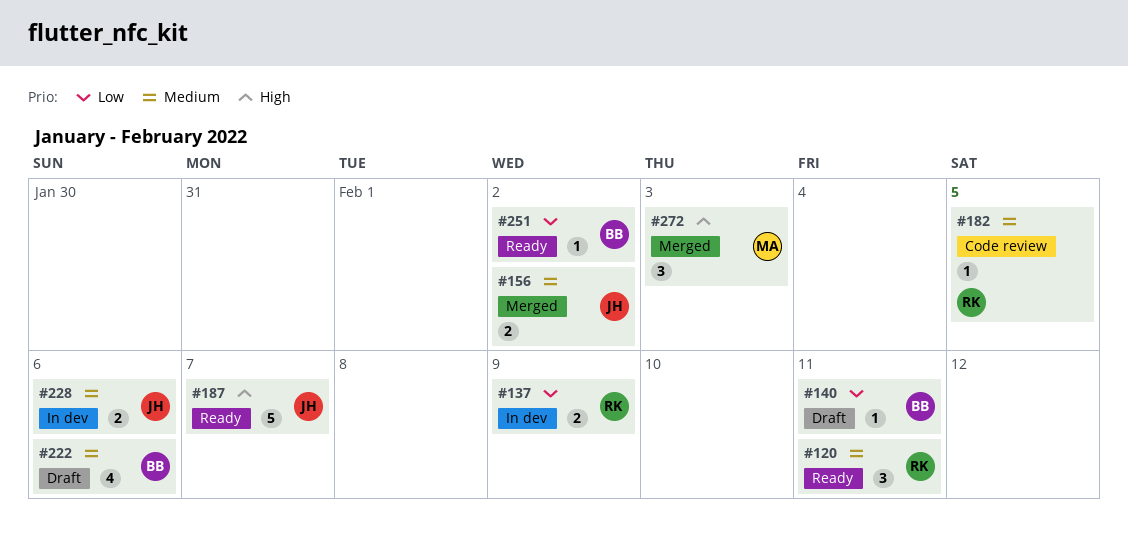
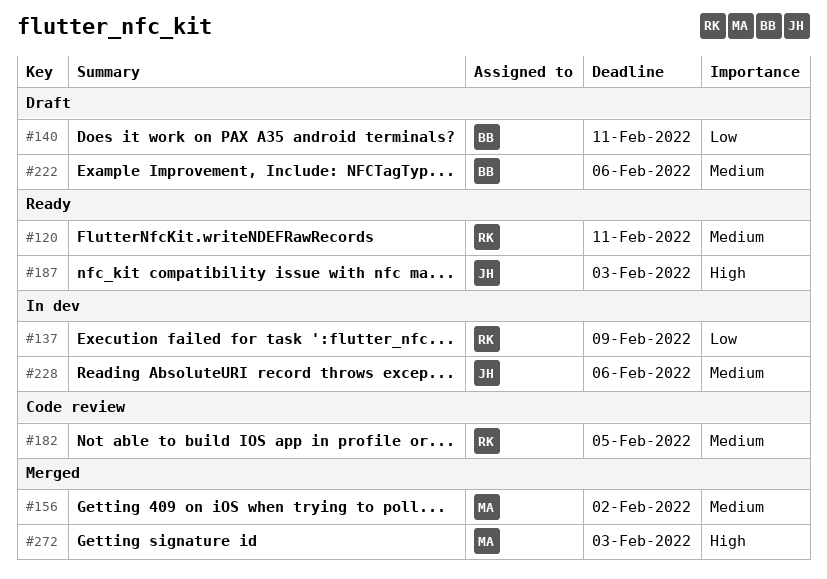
#156, owner: JH -> MA
#187, due: Feb 7 -> Feb 3
#251: present -> none

